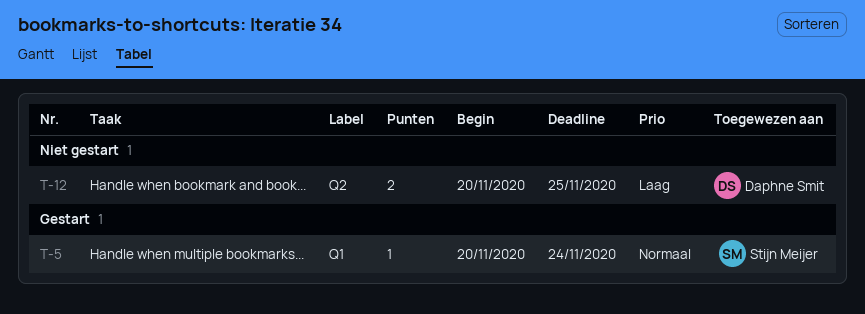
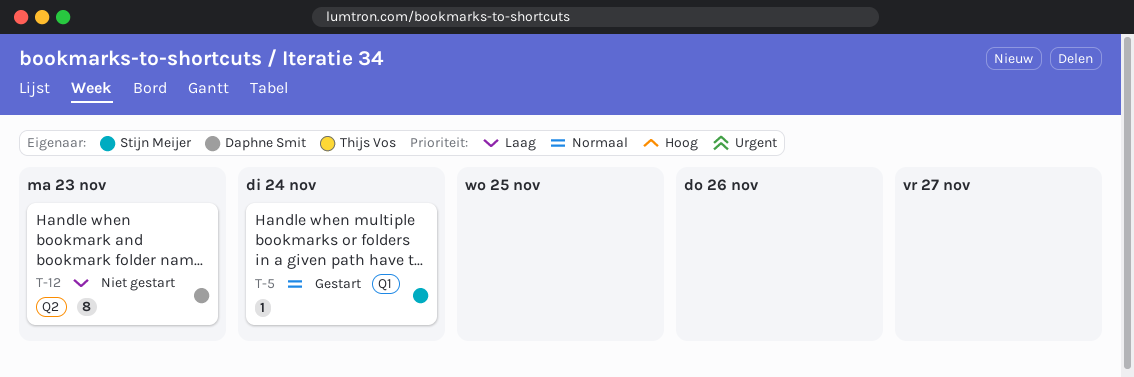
T-12, estimate: 2 -> 8
T-12, due: Nov 25 -> Nov 23

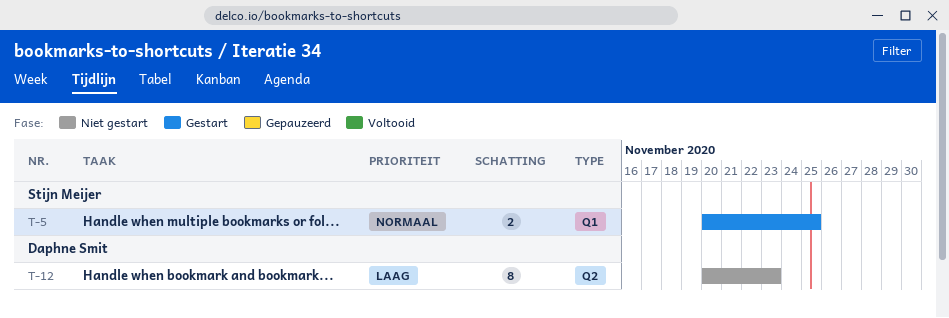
T-5, estimate: 1 -> 2
T-5, due: Nov 24 -> Nov 25

